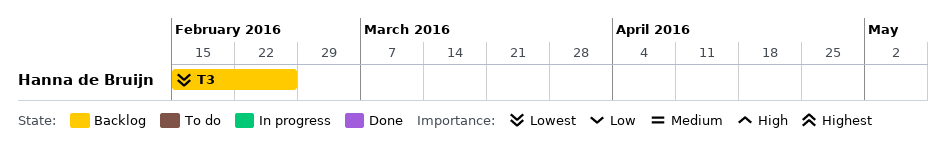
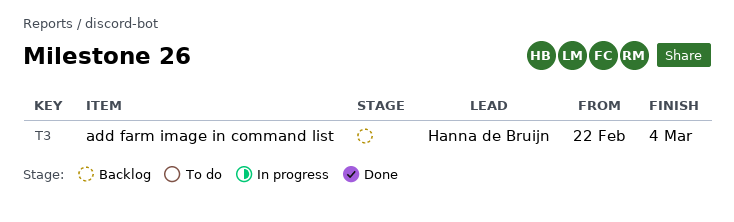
T3, start: Feb 15 -> Feb 22
T3, due: Feb 26 -> Mar 4

